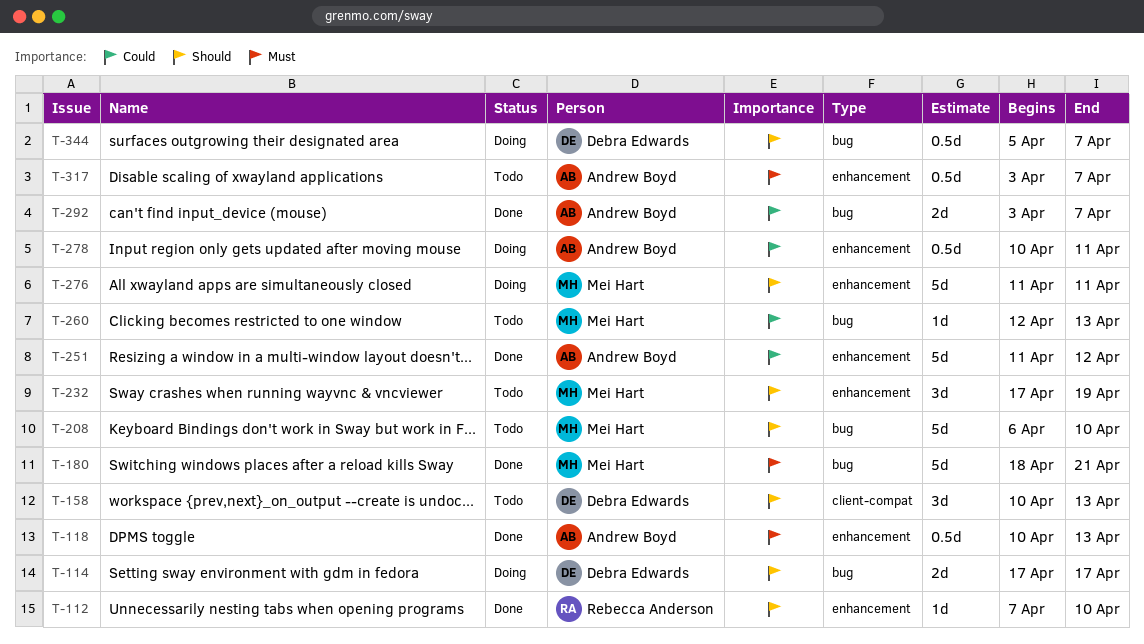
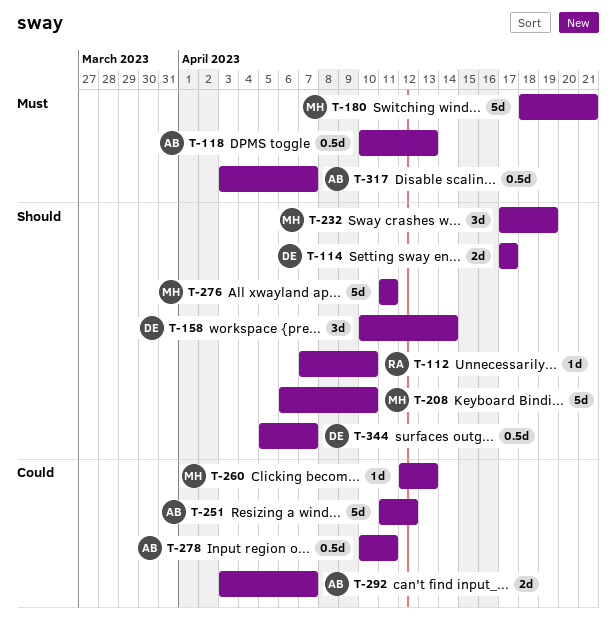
T-158, due: Apr 13 -> Apr 14

